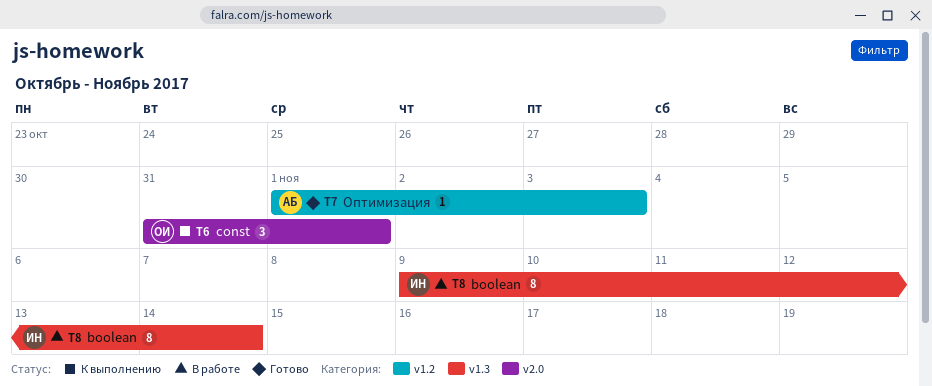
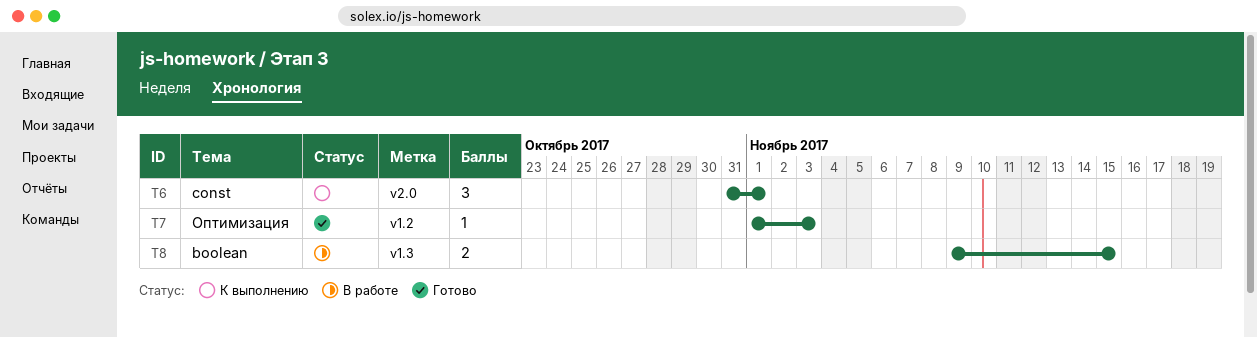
T8, estimate: 8 -> 2
T8, due: Nov 14 -> Nov 15

